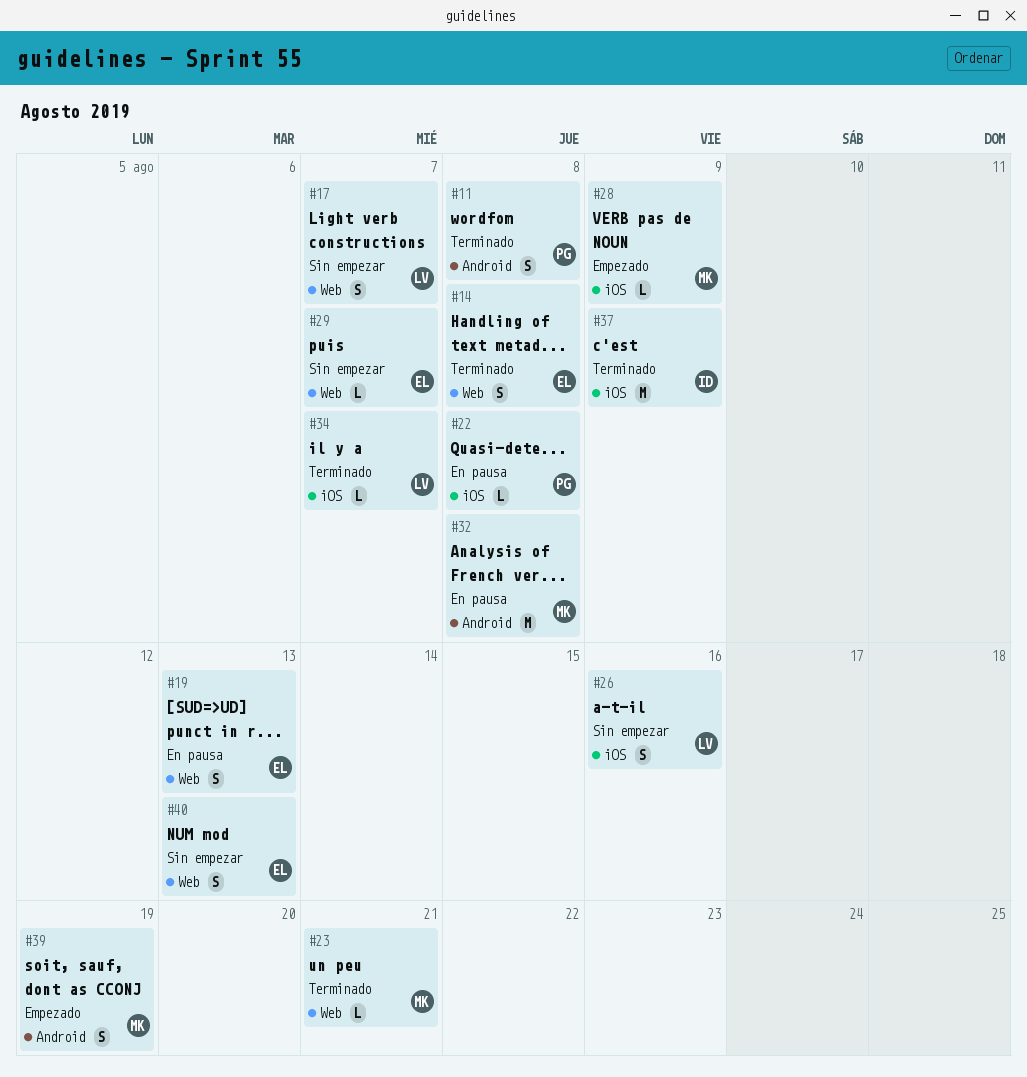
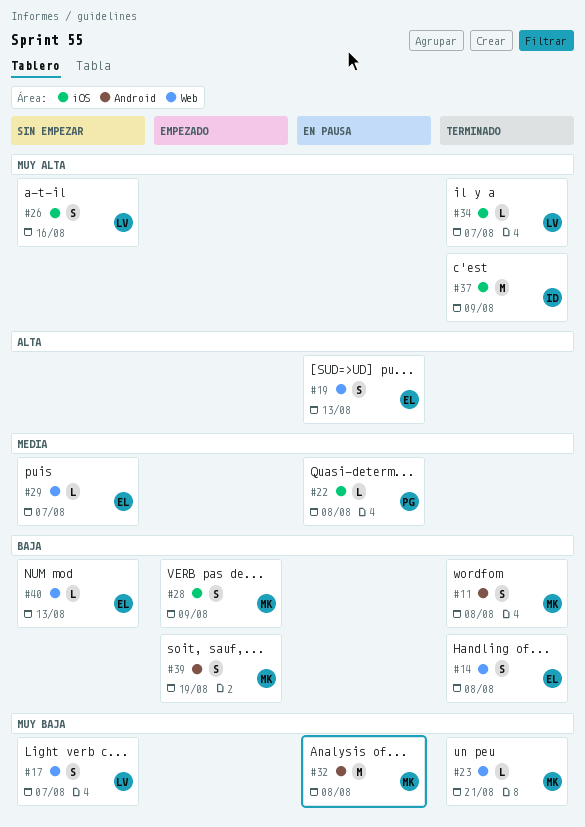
#11, owner: PG -> MK
#28, estimate: L -> S
#40, estimate: S -> L

